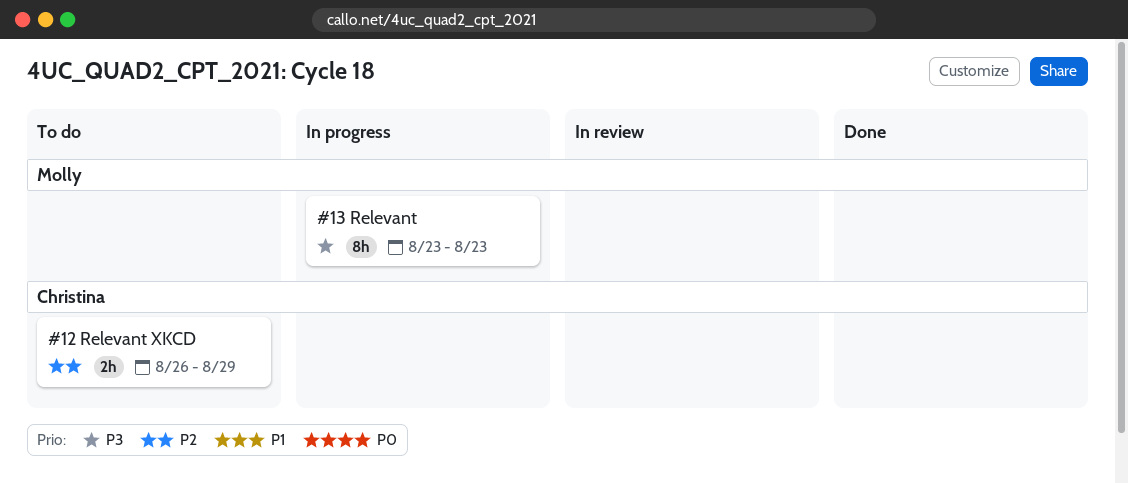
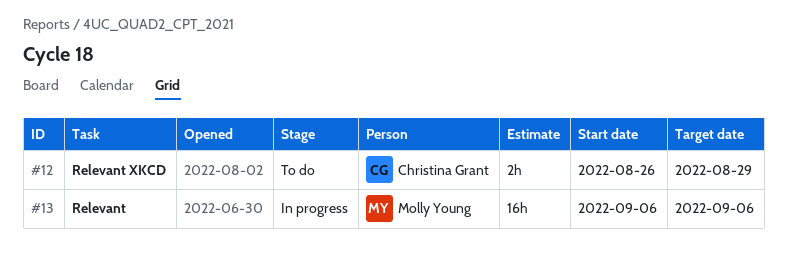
#13, estimate: 8h -> 16h
#13, start: Aug 23 -> Sep 6
#13, due: Aug 23 -> Sep 6

